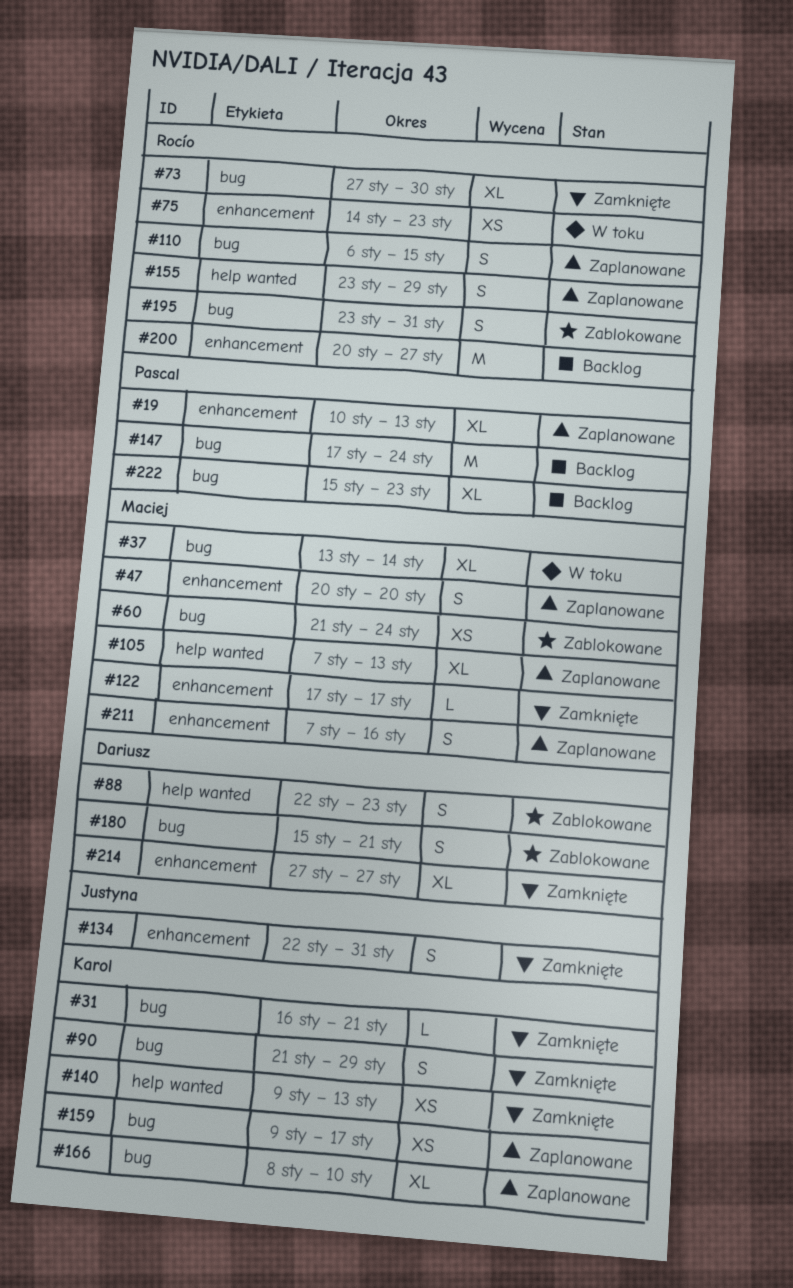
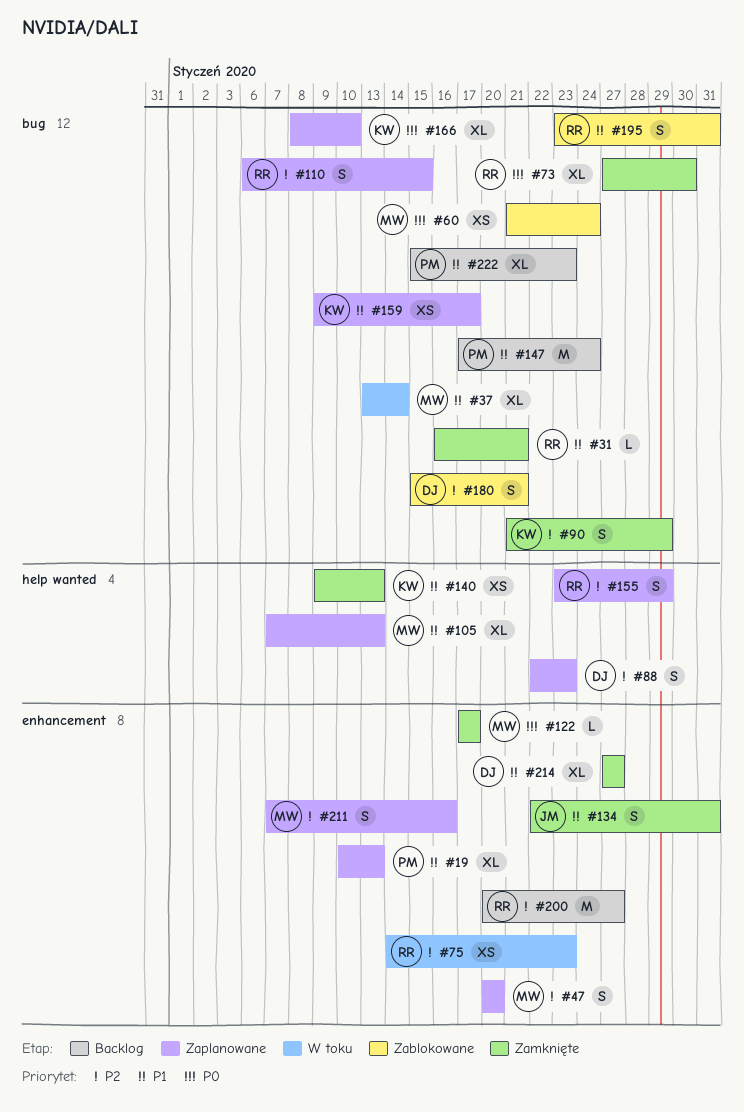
#31, owner: Karol -> Rocío
#88, status: Zablokowane -> Zaplanowane

